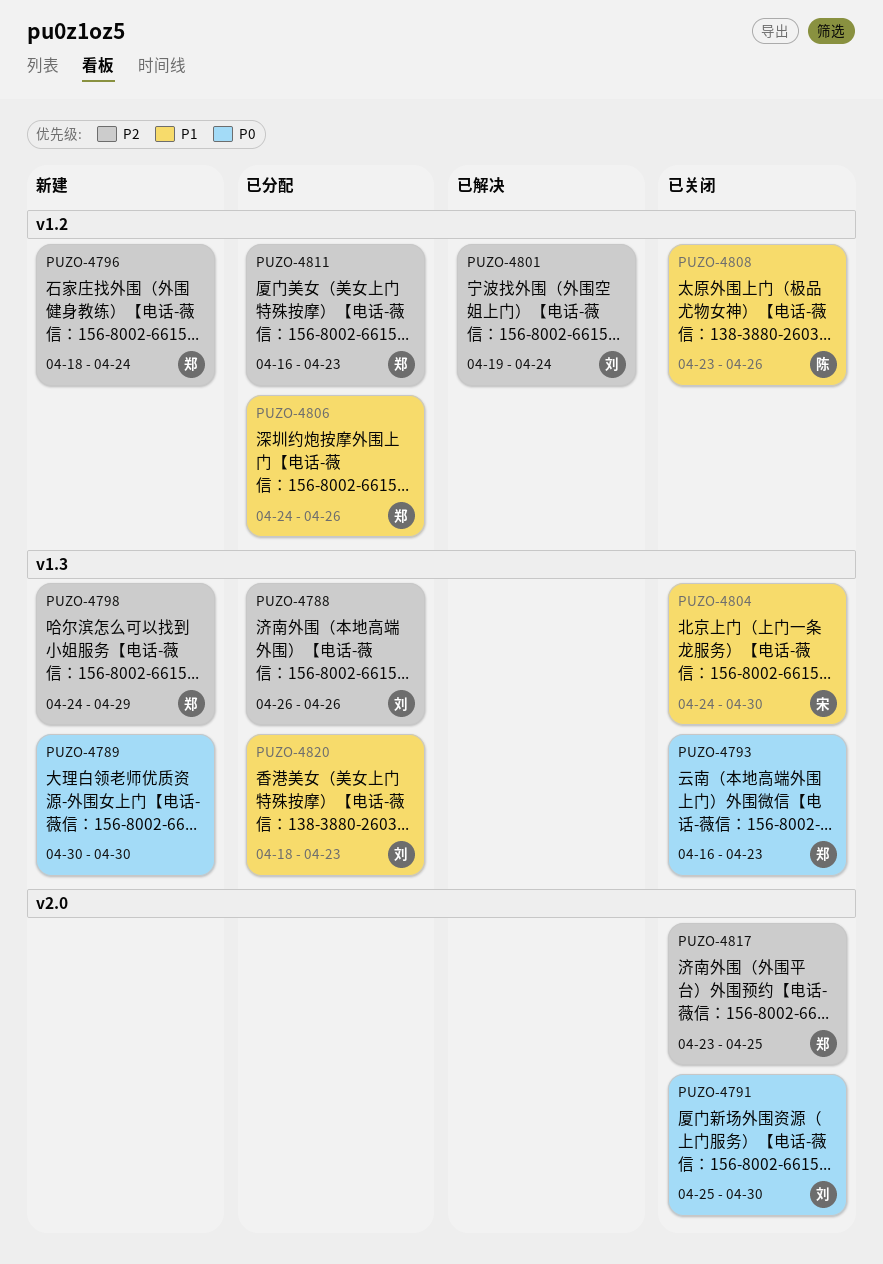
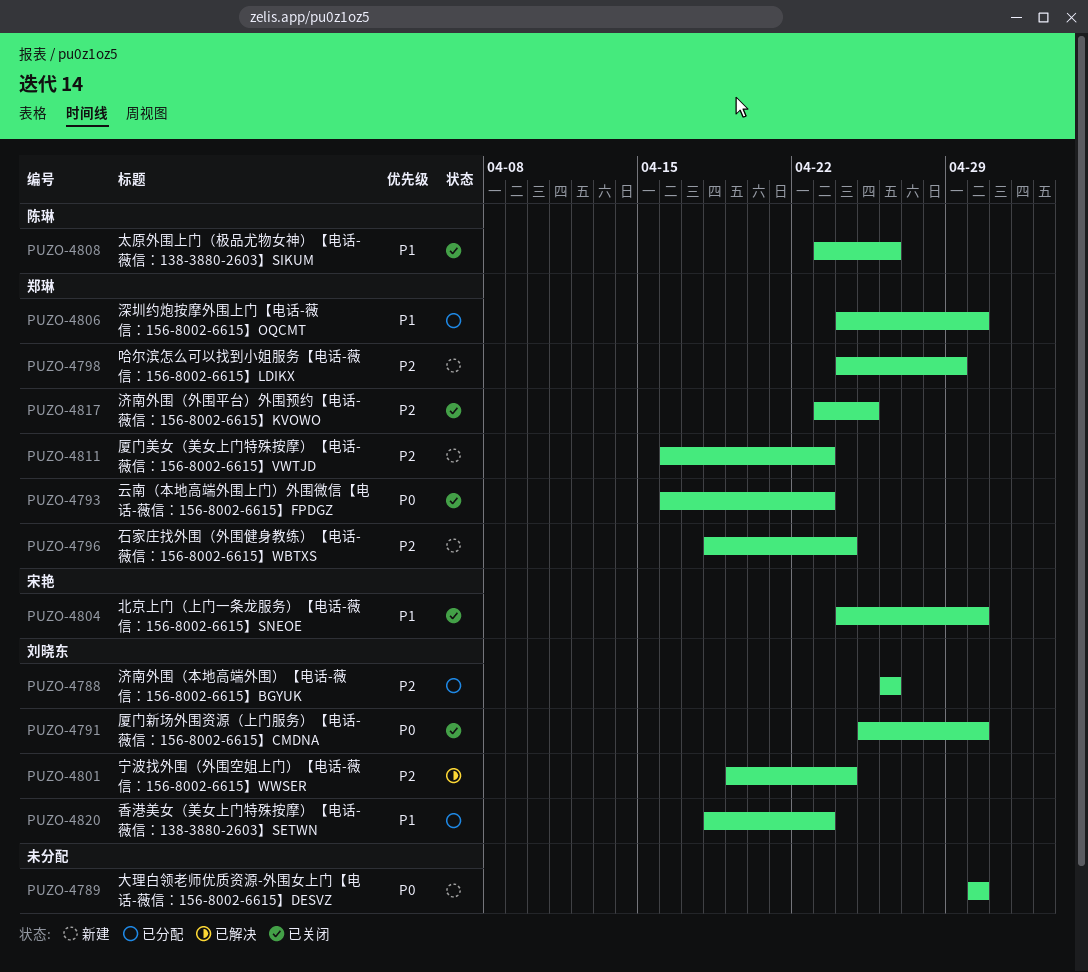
PUZO-4806, due: Apr 26 -> Apr 30
PUZO-4811, status: 已分配 -> 新建

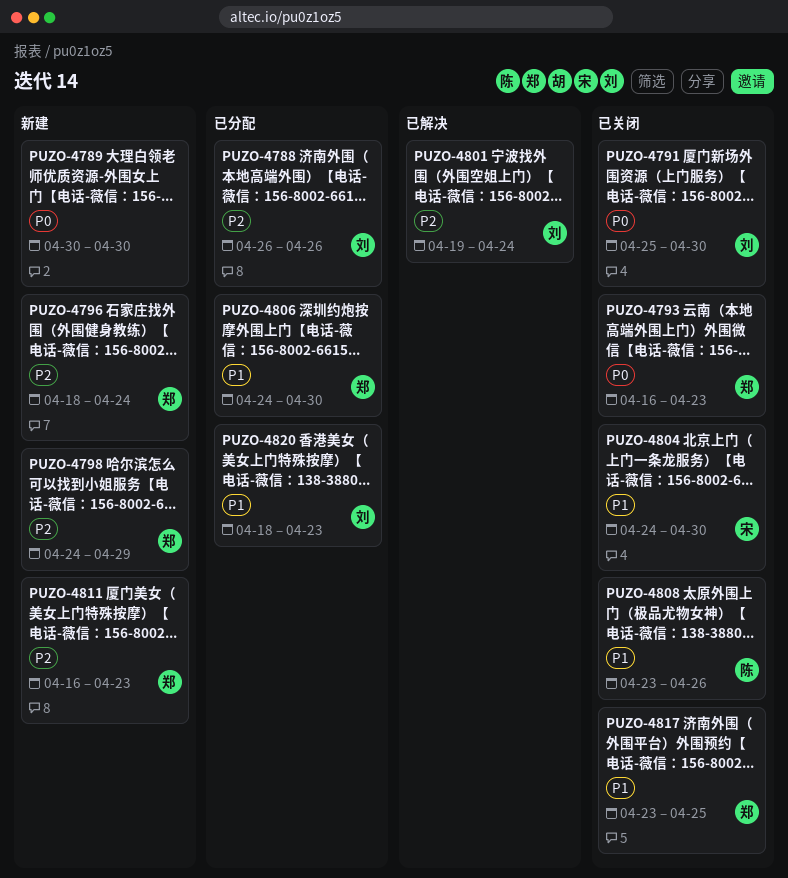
PUZO-4817, priority: P2 -> P1

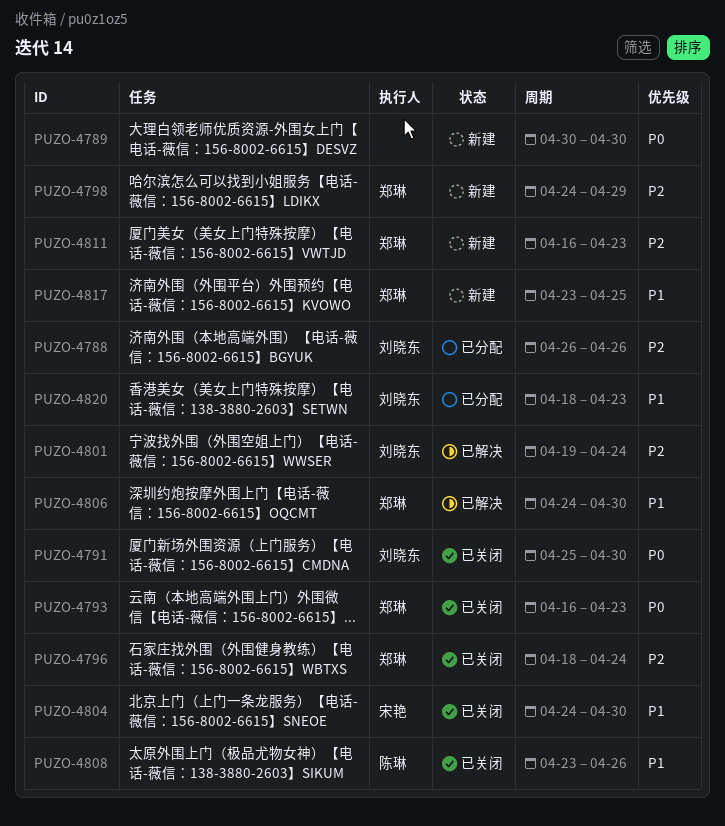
PUZO-4796, status: 新建 -> 已关闭
PUZO-4806, status: 已分配 -> 已解决
PUZO-4817, status: 已关闭 -> 新建

